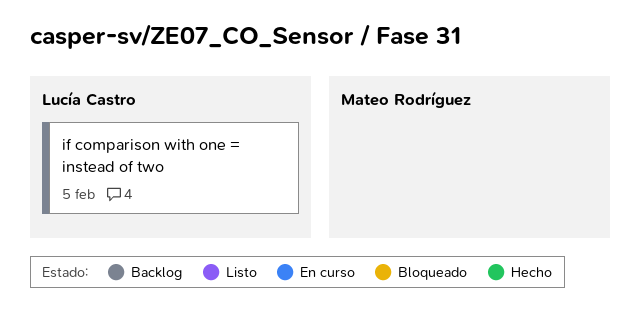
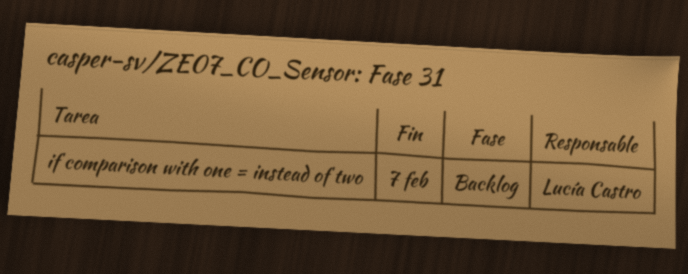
if comparison with one = instead of two, due: Feb 5 -> Feb 7

